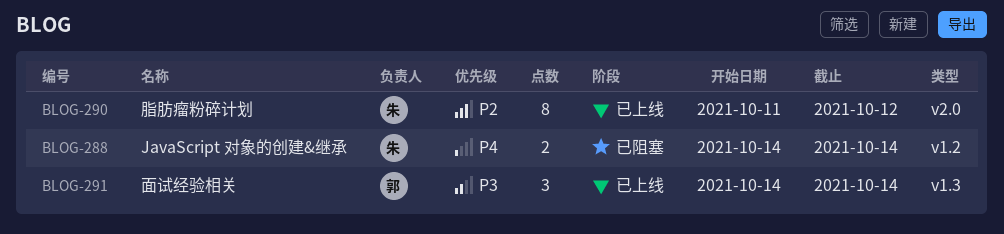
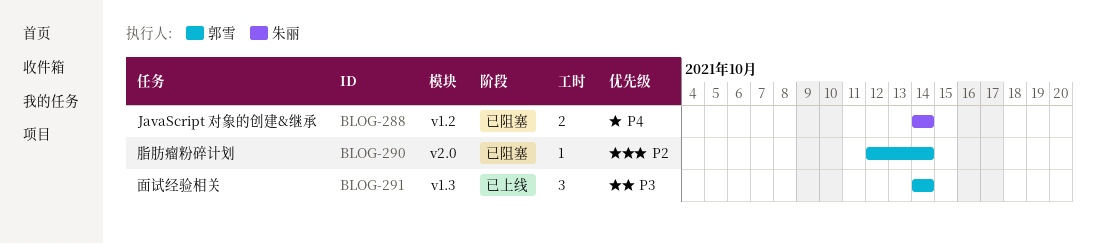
BLOG-290, status: 已上线 -> 已阻塞
BLOG-290, owner: 朱丽 -> 郭雪
BLOG-290, estimate: 8 -> 1
BLOG-290, start: Oct 11 -> Oct 12
BLOG-290, due: Oct 12 -> Oct 14

